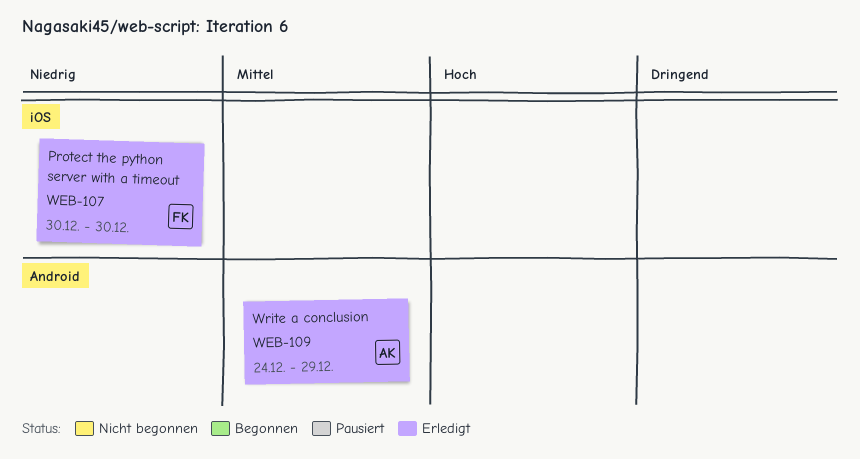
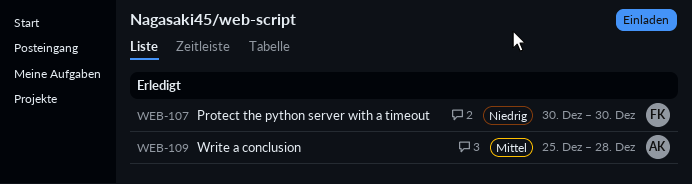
WEB-109, start: Dec 24 -> Dec 25
WEB-109, due: Dec 29 -> Dec 28

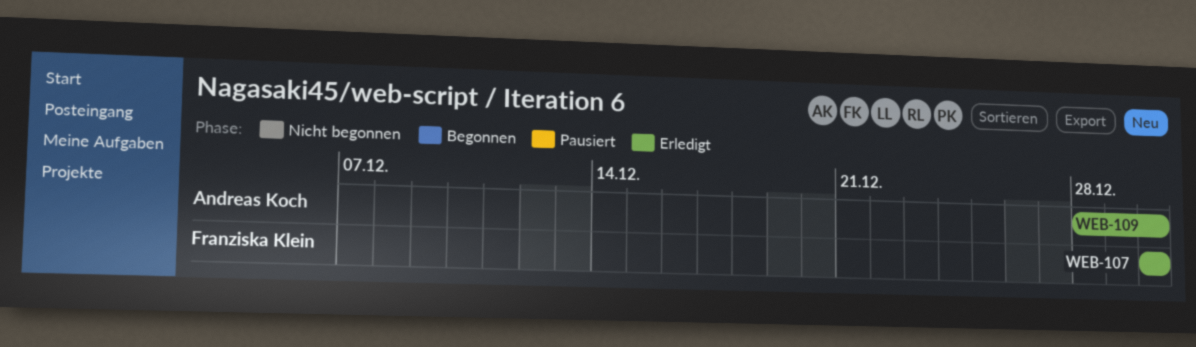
WEB-109, start: Dec 25 -> Dec 28
WEB-109, due: Dec 28 -> Dec 30

